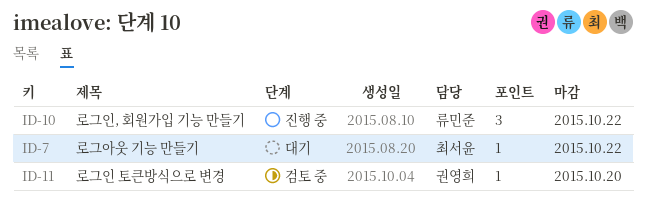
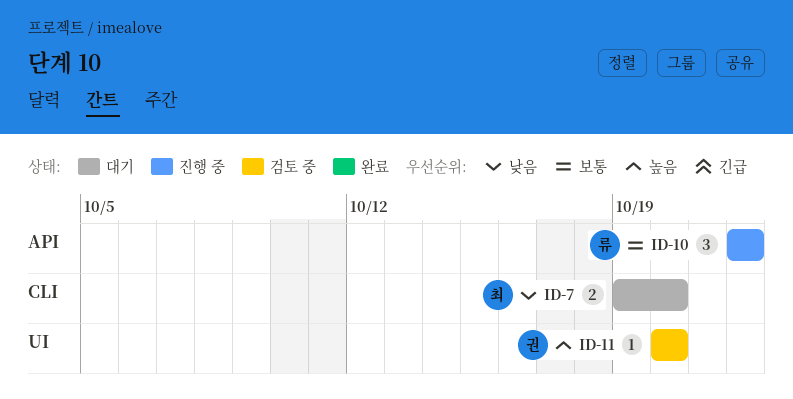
ID-7, estimate: 1 -> 2
ID-7, due: Oct 22 -> Oct 20

